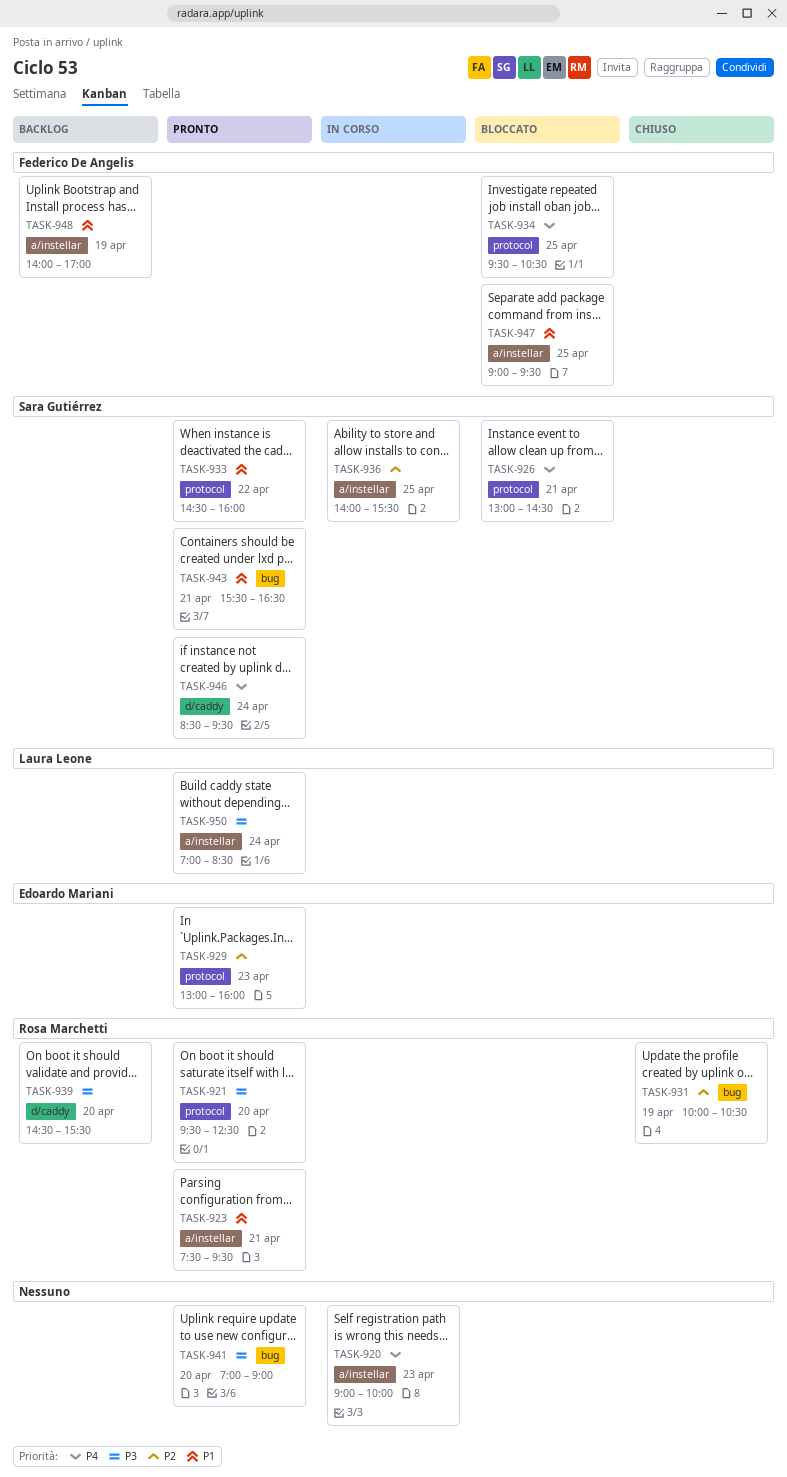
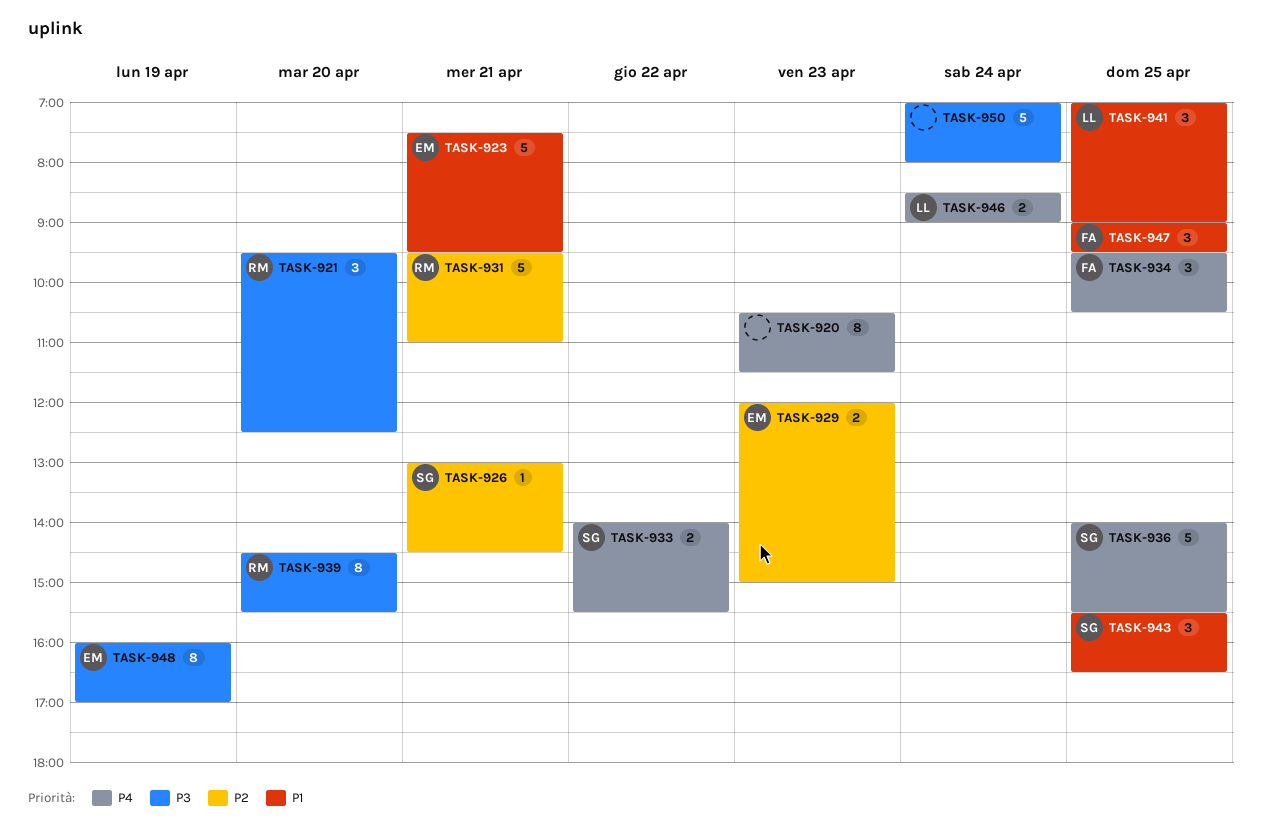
TASK-920, begins: 09:00 -> 10:30
TASK-920, ends: 10:00 -> 11:30
TASK-923, owner: Rosa Marchetti -> Edoardo Mariani
TASK-926, priority: P4 -> P2
TASK-929, begins: 13:00 -> 12:00
TASK-929, ends: 16:00 -> 15:00
TASK-931, day: Apr 19 -> Apr 21
TASK-931, begins: 10:00 -> 09:30
TASK-931, ends: 10:30 -> 11:00
TASK-933, priority: P1 -> P4
TASK-933, begins: 14:30 -> 14:00
TASK-933, ends: 16:00 -> 15:30
TASK-936, priority: P2 -> P4
TASK-941, owner: none -> Laura Leone
TASK-941, priority: P3 -> P1
TASK-941, day: Apr 20 -> Apr 25
TASK-943, day: Apr 21 -> Apr 25
TASK-946, owner: Sara Gutiérrez -> Laura Leone
TASK-946, ends: 09:30 -> 09:00
TASK-948, owner: Federico De Angelis -> Edoardo Mariani
TASK-948, priority: P1 -> P3
TASK-948, begins: 14:00 -> 16:00
TASK-950, owner: Laura Leone -> none
TASK-950, ends: 08:30 -> 08:00

